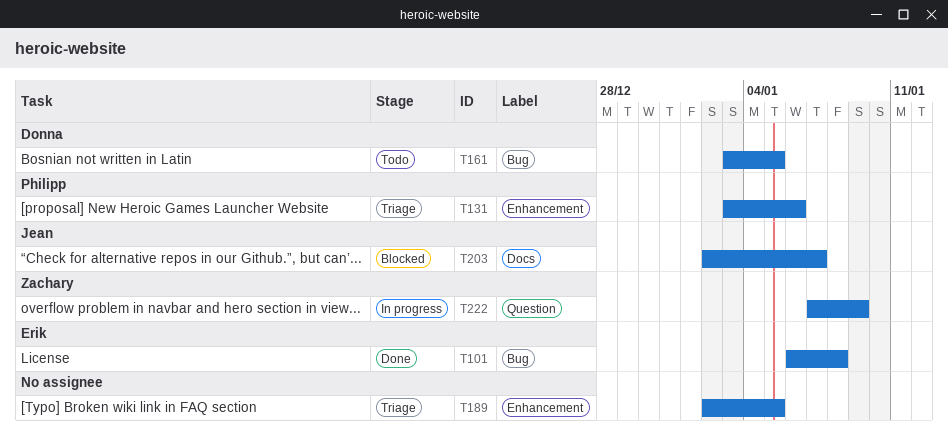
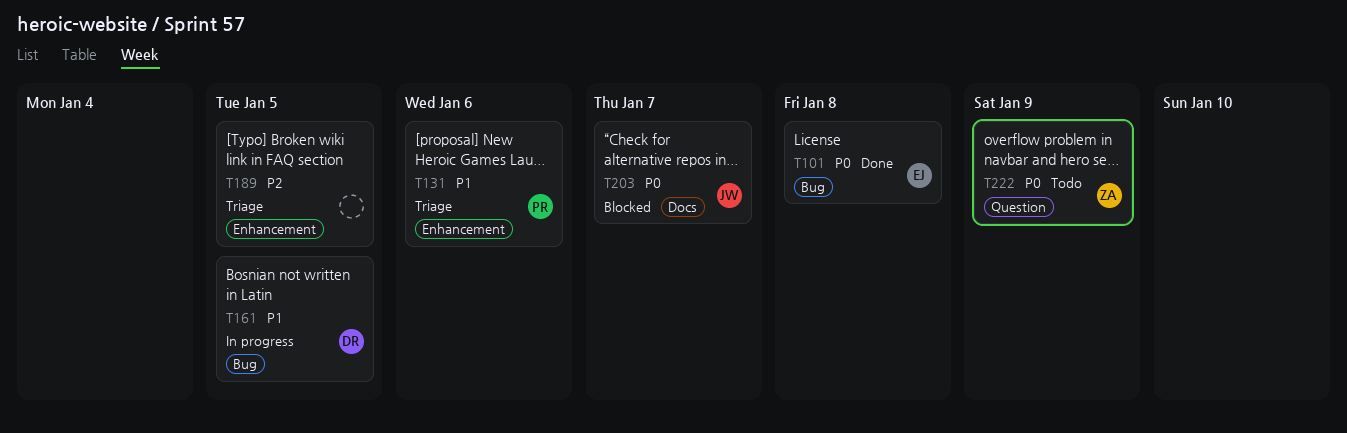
T161, status: Todo -> In progress
T222, status: In progress -> Todo

